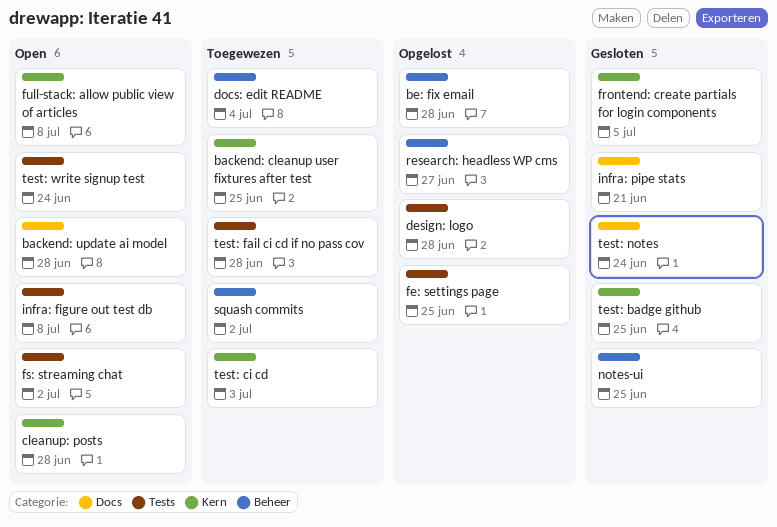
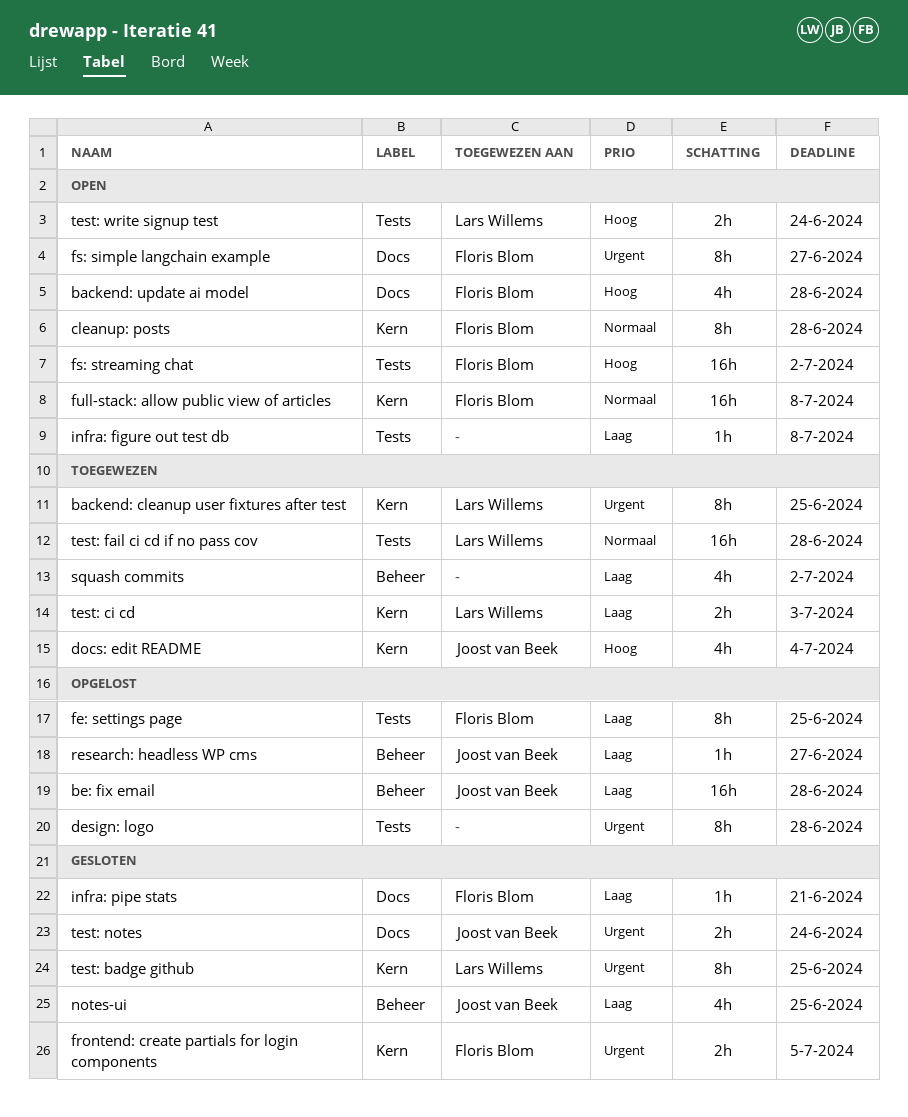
docs: edit README, label: Beheer -> Kern
fs: simple langchain example: none -> present

